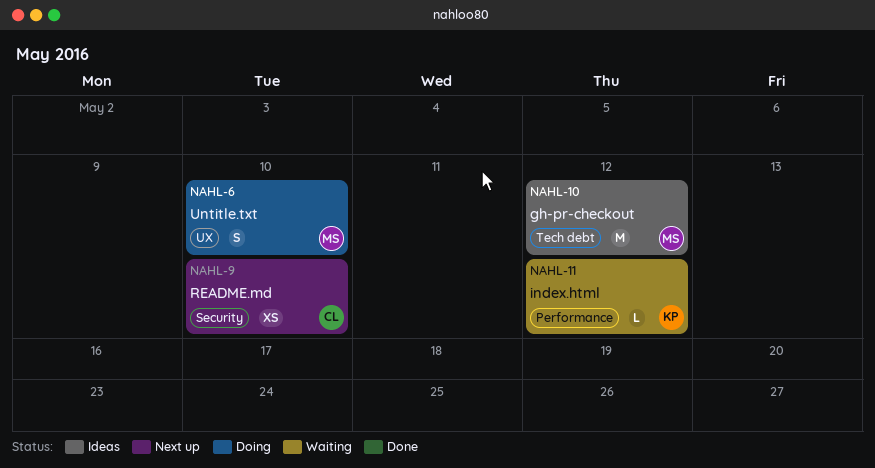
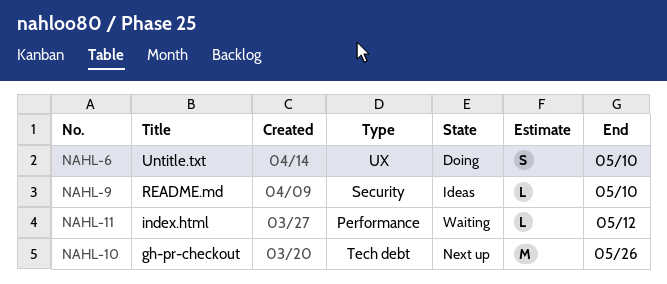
NAHL-9, status: Next up -> Ideas
NAHL-9, estimate: XS -> L
NAHL-10, status: Ideas -> Next up
NAHL-10, due: May 12 -> May 26

